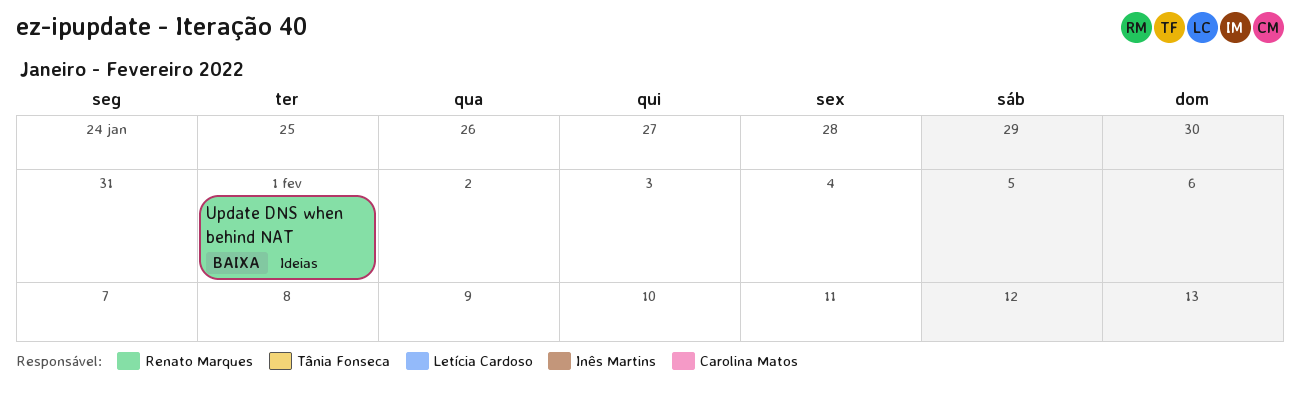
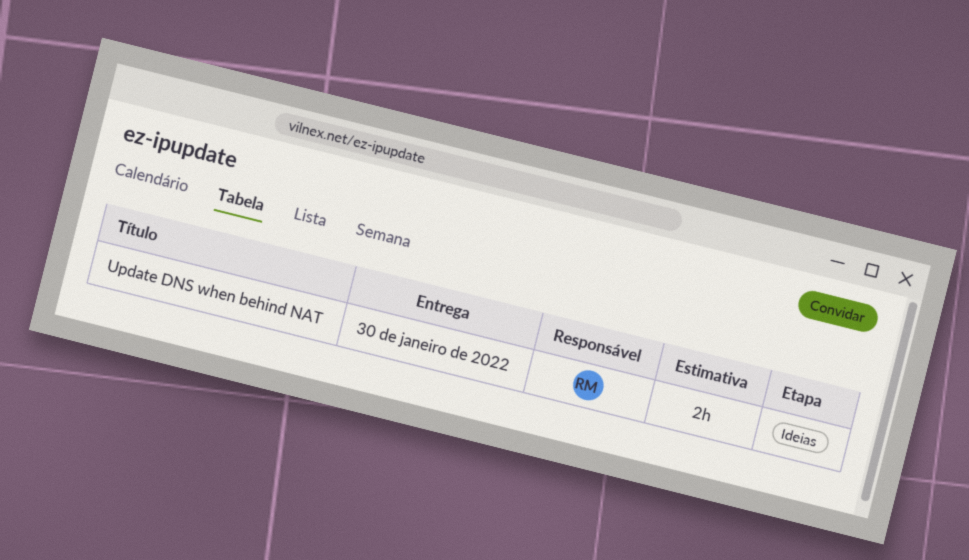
Update DNS when behind NAT, due: Feb 1 -> Jan 30

